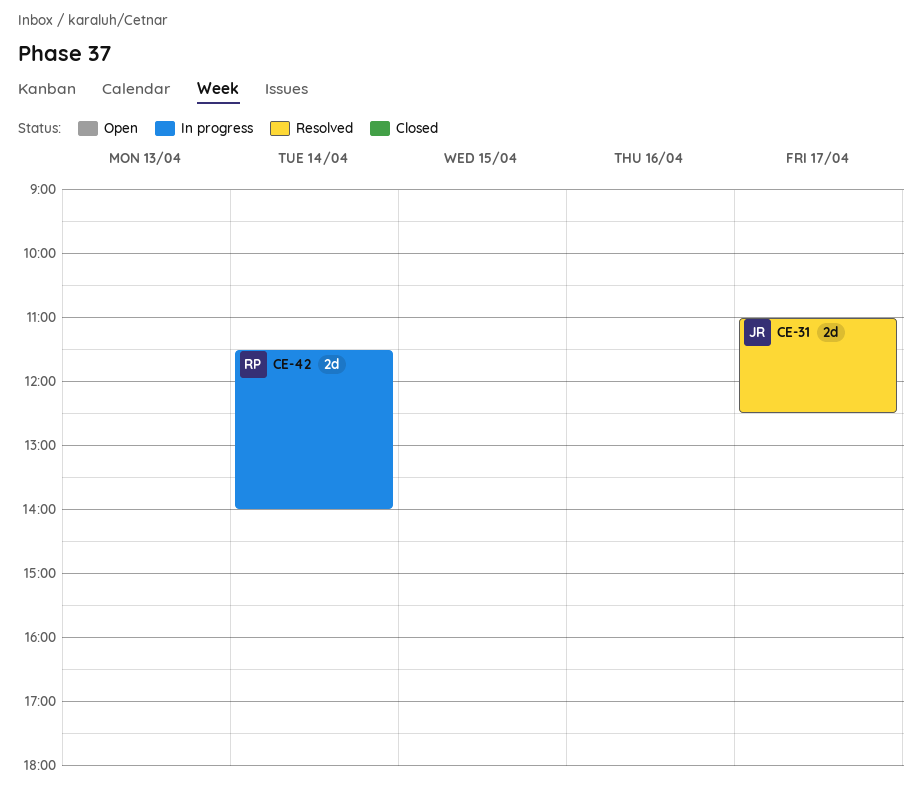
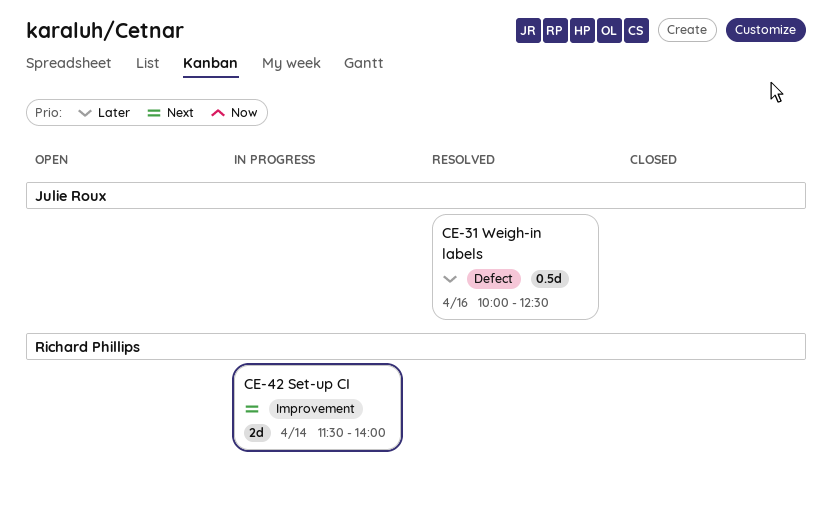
CE-31, estimate: 2d -> 0.5d
CE-31, day: Apr 17 -> Apr 16
CE-31, begins: 11:00 -> 10:00

